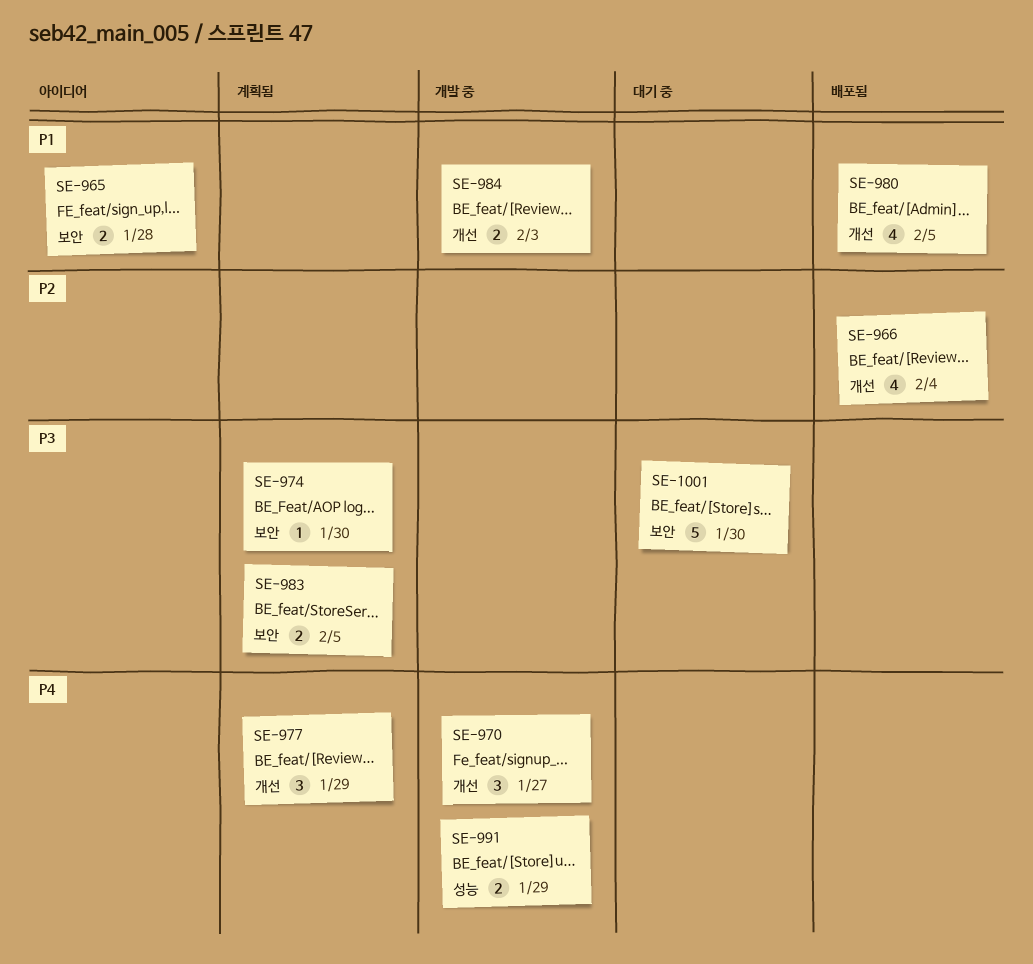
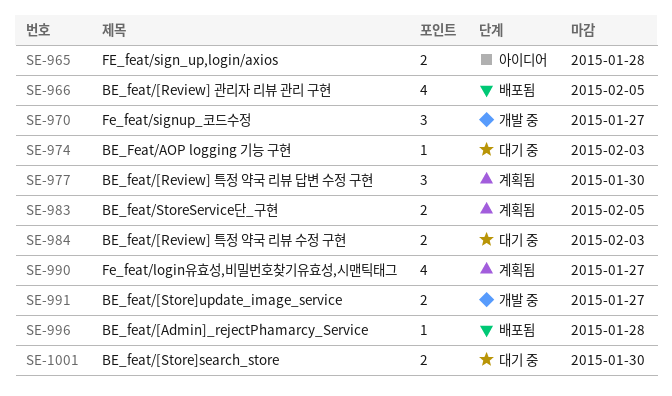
SE-966, due: Feb 4 -> Feb 5
SE-974, status: 계획됨 -> 대기 중
SE-974, due: Jan 30 -> Feb 3
SE-977, due: Jan 29 -> Jan 30
SE-980: present -> none
SE-984, status: 개발 중 -> 대기 중
SE-990: none -> present
SE-991, due: Jan 29 -> Jan 27
SE-996: none -> present
SE-1001, estimate: 5 -> 2

